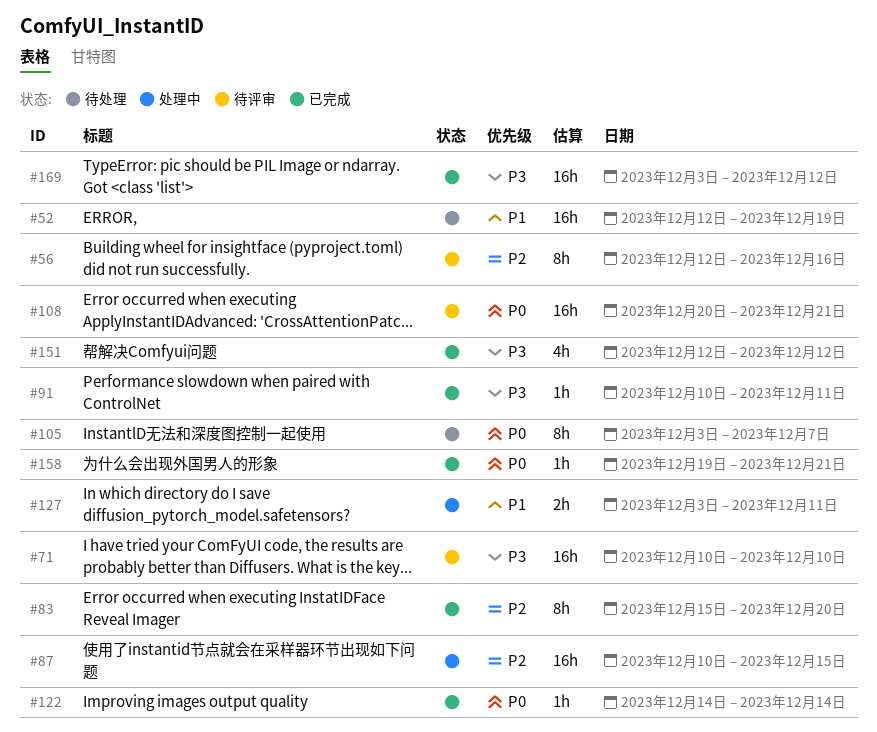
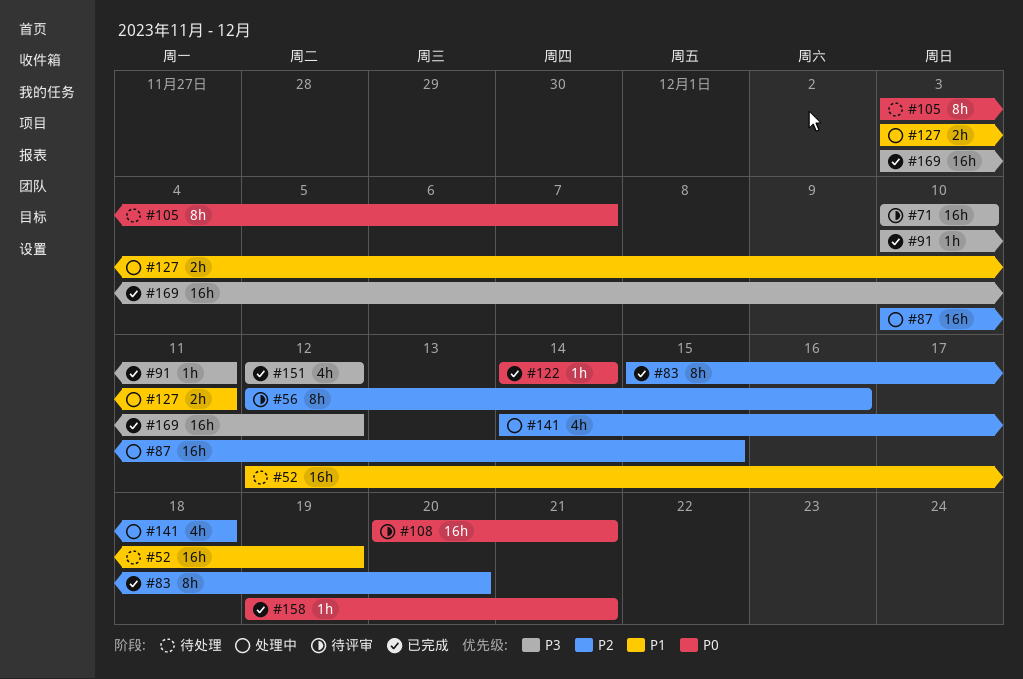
#141: none -> present

